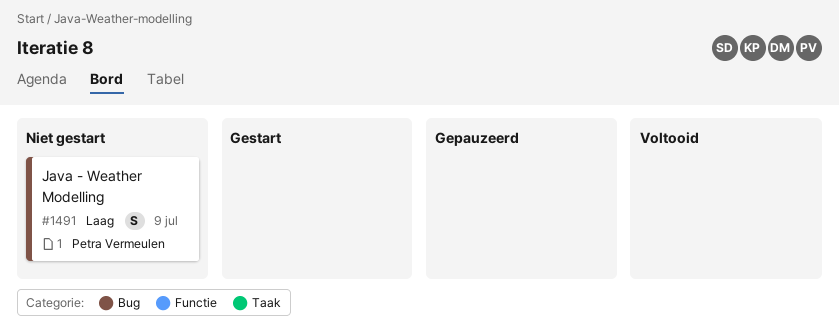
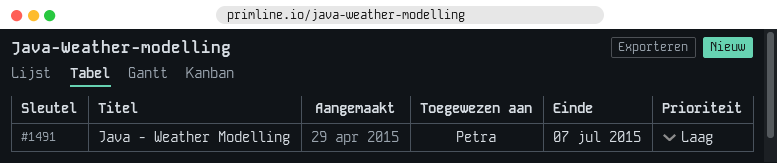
#1491, due: Jul 9 -> Jul 7

